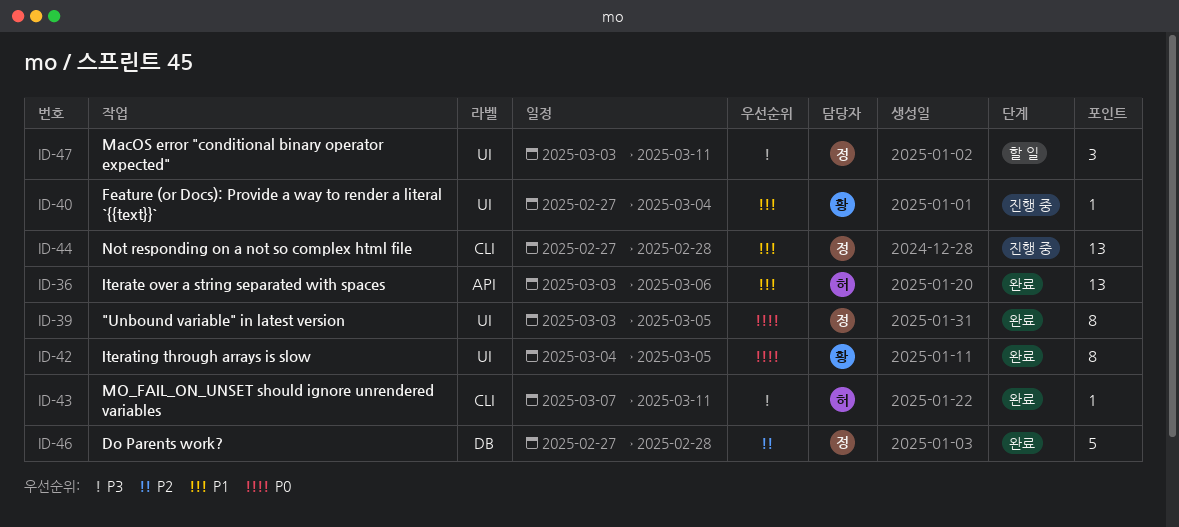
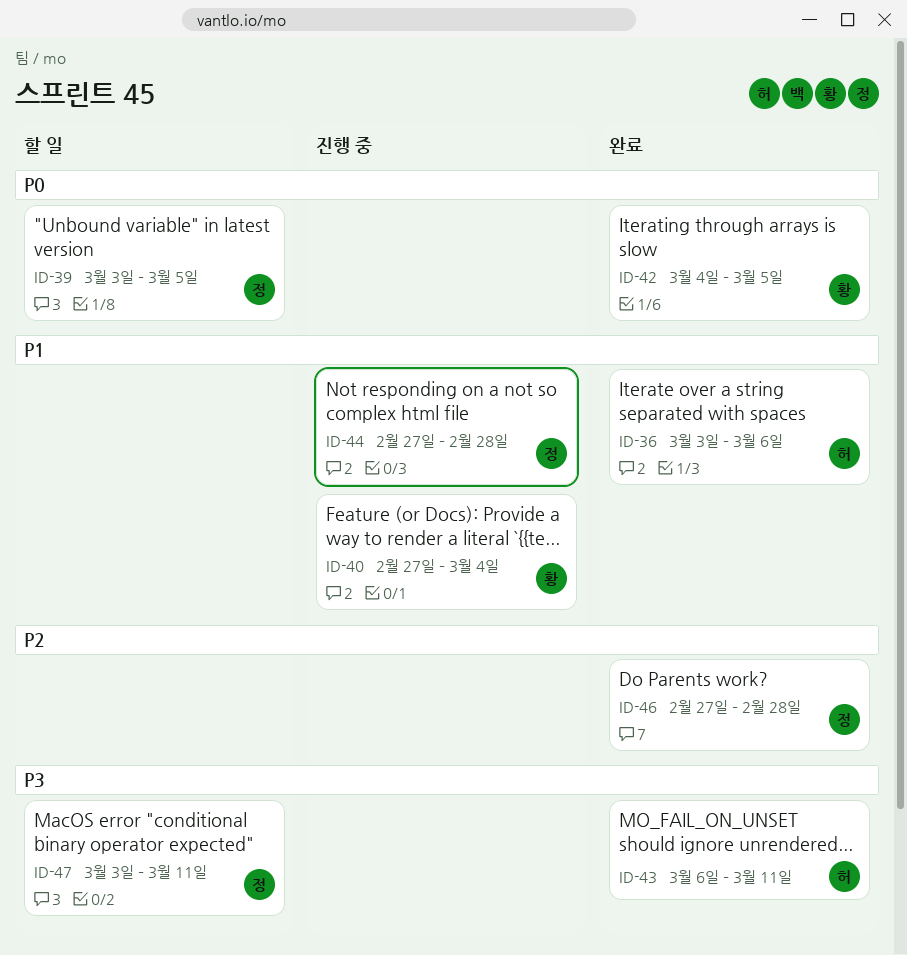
ID-39, status: 완료 -> 할 일
ID-43, start: Mar 7 -> Mar 6

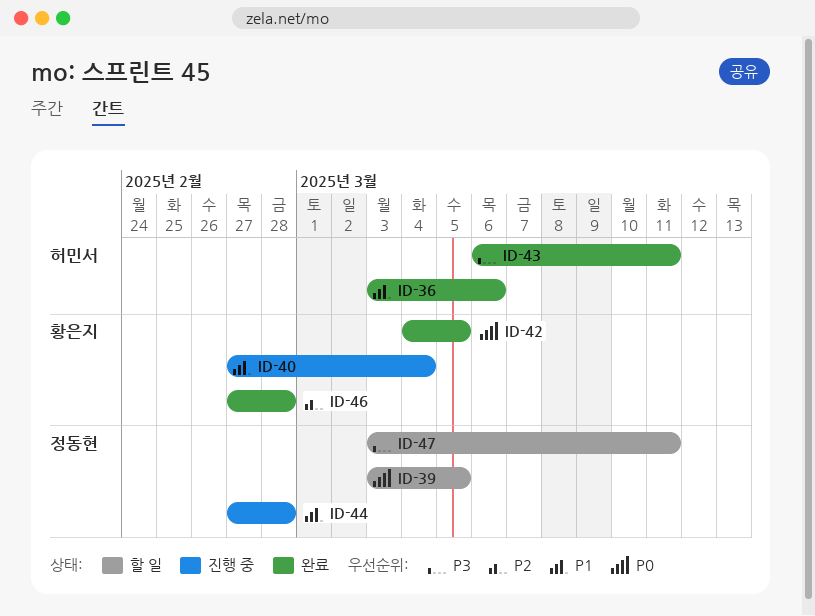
ID-46, owner: 정동현 -> 황은지

